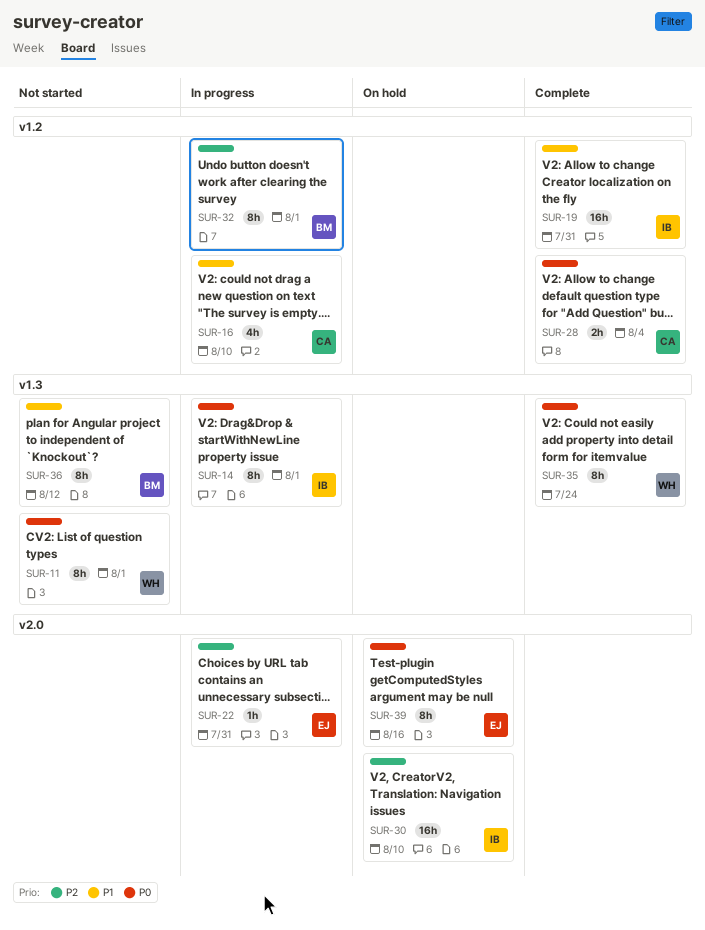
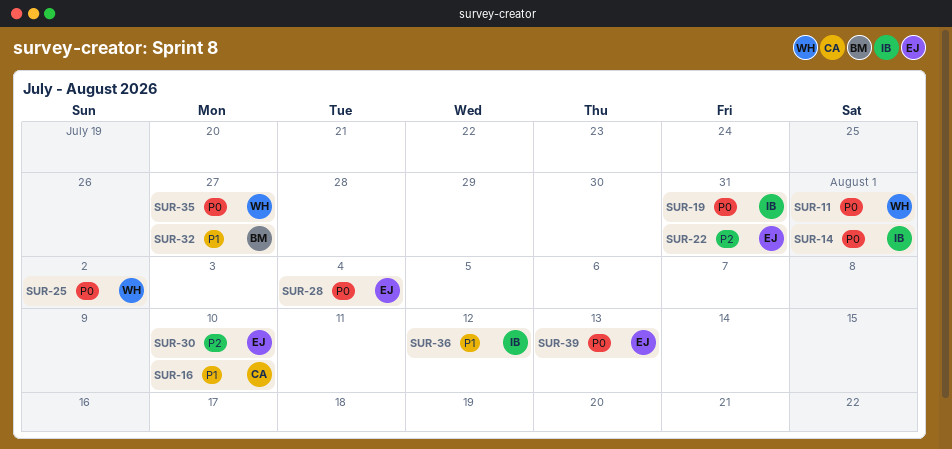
SUR-19, priority: P1 -> P0
SUR-25: none -> present
SUR-28, owner: CA -> EJ
SUR-30, owner: IB -> EJ
SUR-32, priority: P2 -> P1
SUR-32, due: Aug 1 -> Jul 27
SUR-35, due: Jul 24 -> Jul 27
SUR-36, owner: BM -> IB
SUR-39, due: Aug 16 -> Aug 13

